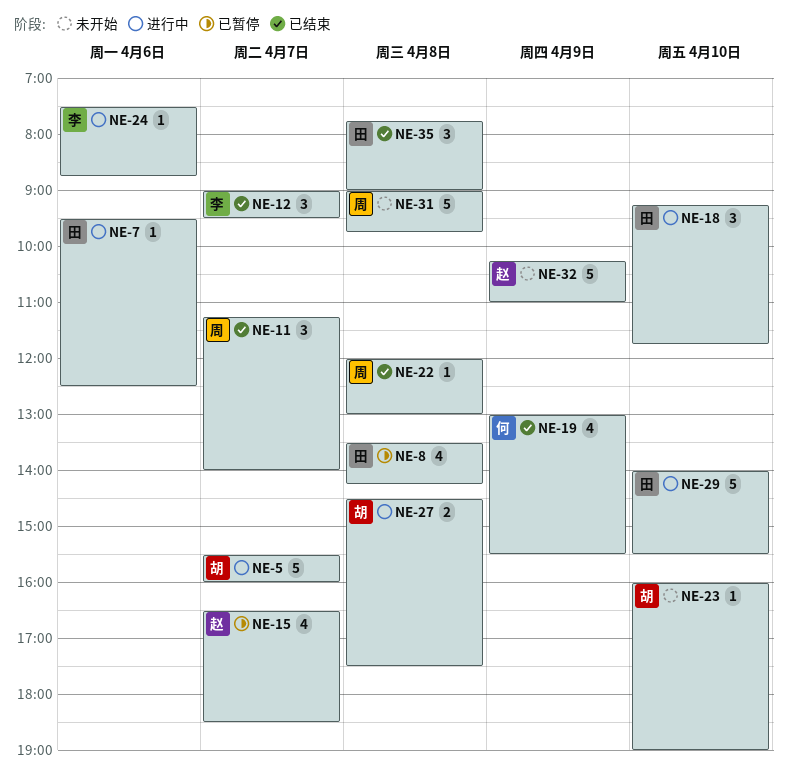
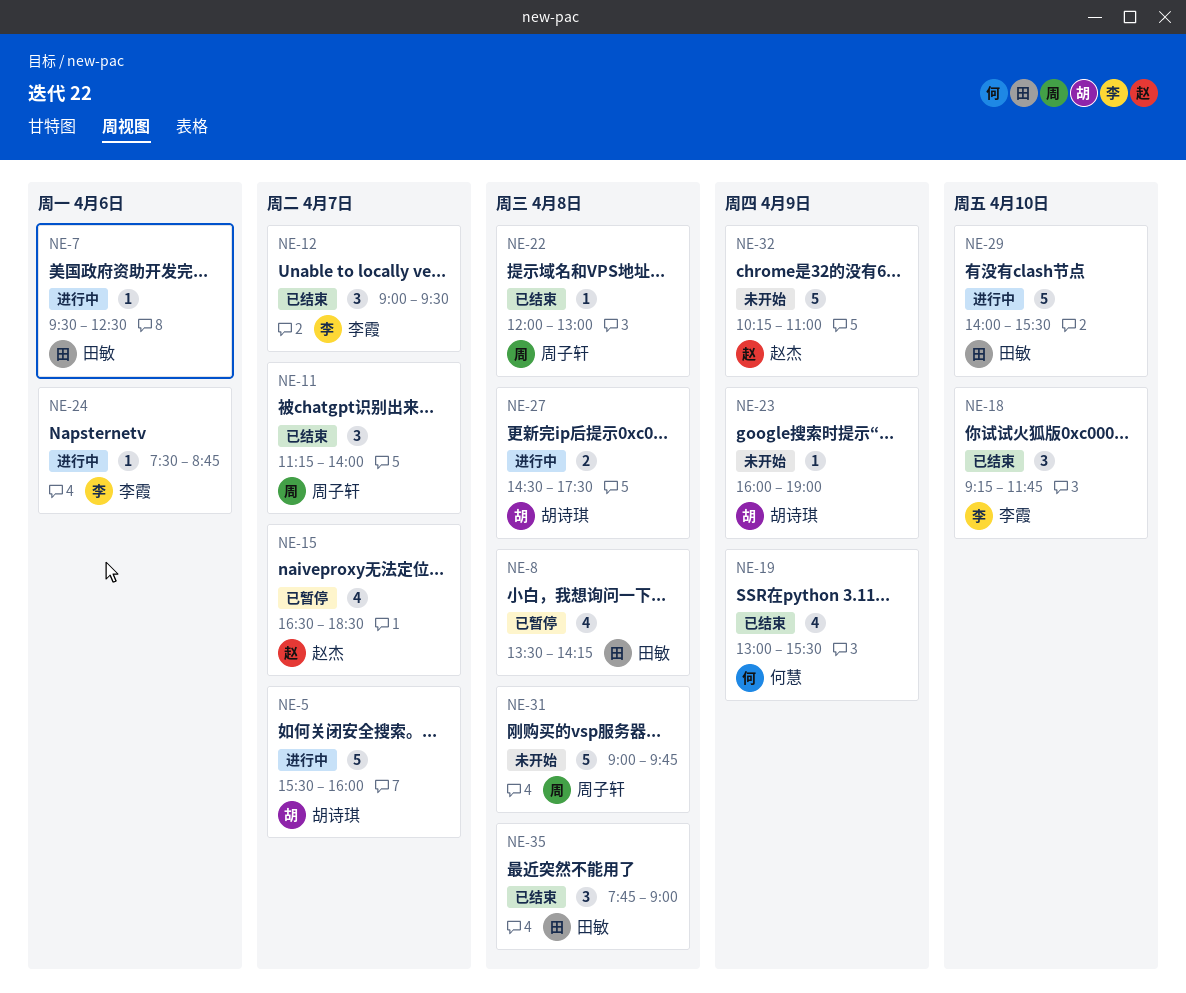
NE-18, status: 进行中 -> 已结束
NE-18, owner: 田敏 -> 李霞
NE-23, day: Apr 10 -> Apr 9

